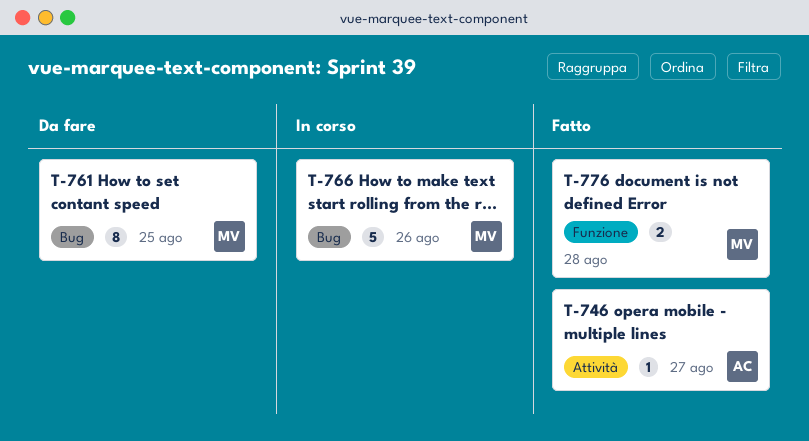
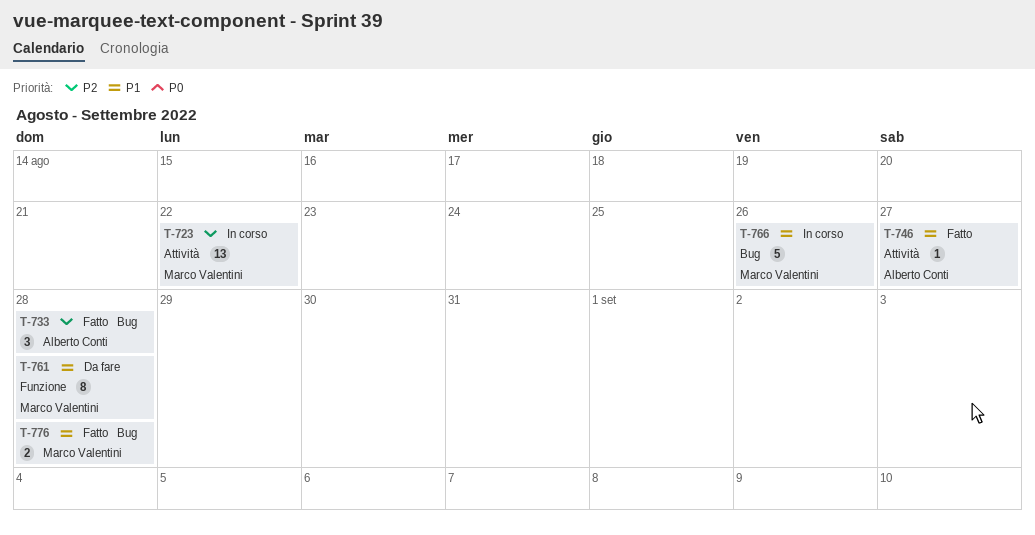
T-723: none -> present
T-733: none -> present
T-761, label: Bug -> Funzione
T-761, due: Aug 25 -> Aug 28
T-776, label: Funzione -> Bug

